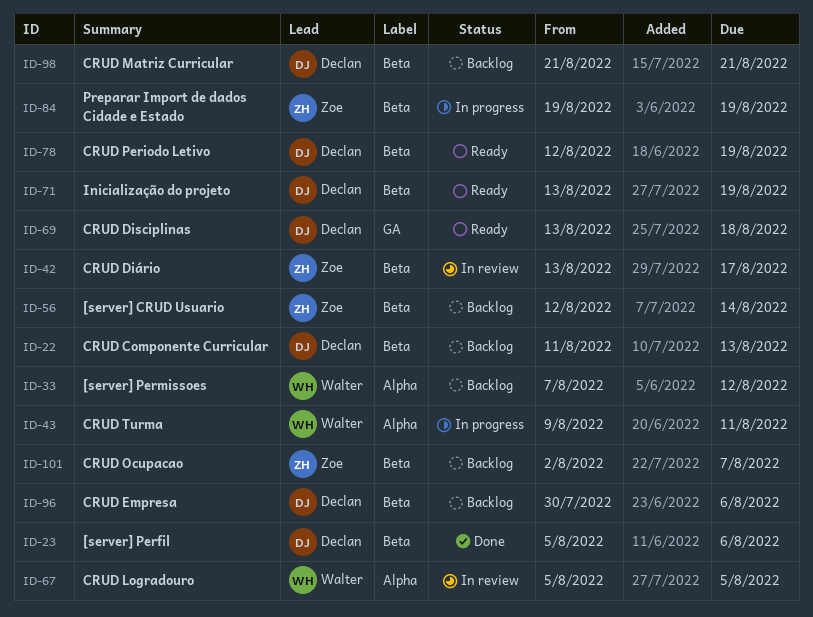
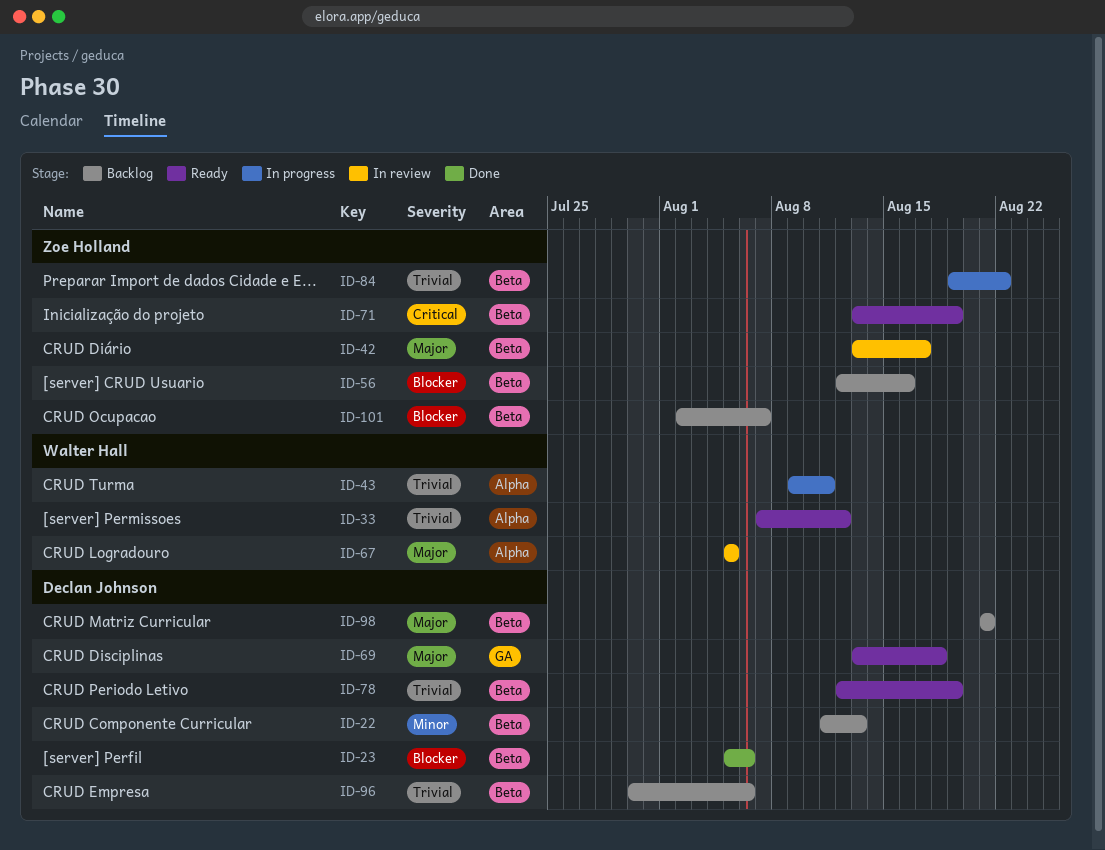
ID-33, status: Backlog -> Ready
ID-56, due: Aug 14 -> Aug 16
ID-71, owner: Declan Johnson -> Zoe Holland
ID-84, due: Aug 19 -> Aug 22

